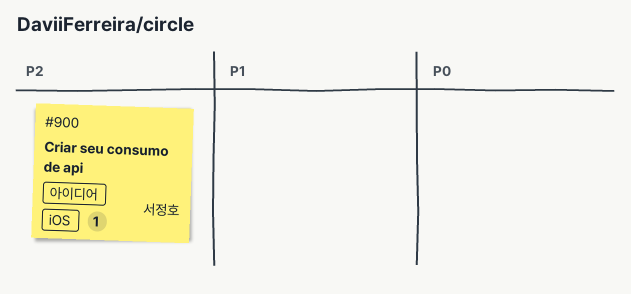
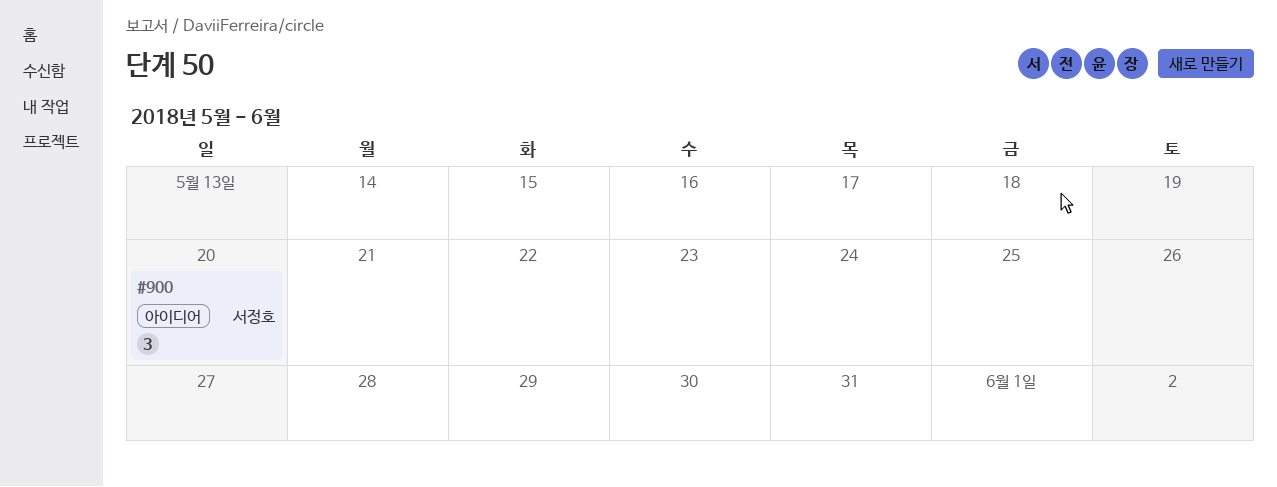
#900, estimate: 1 -> 3

